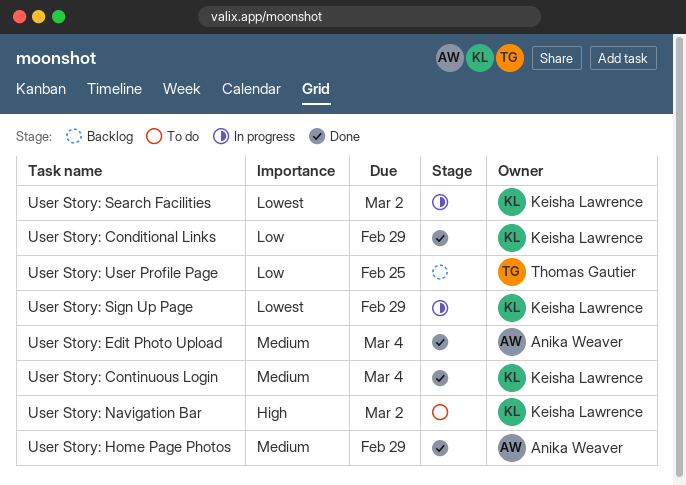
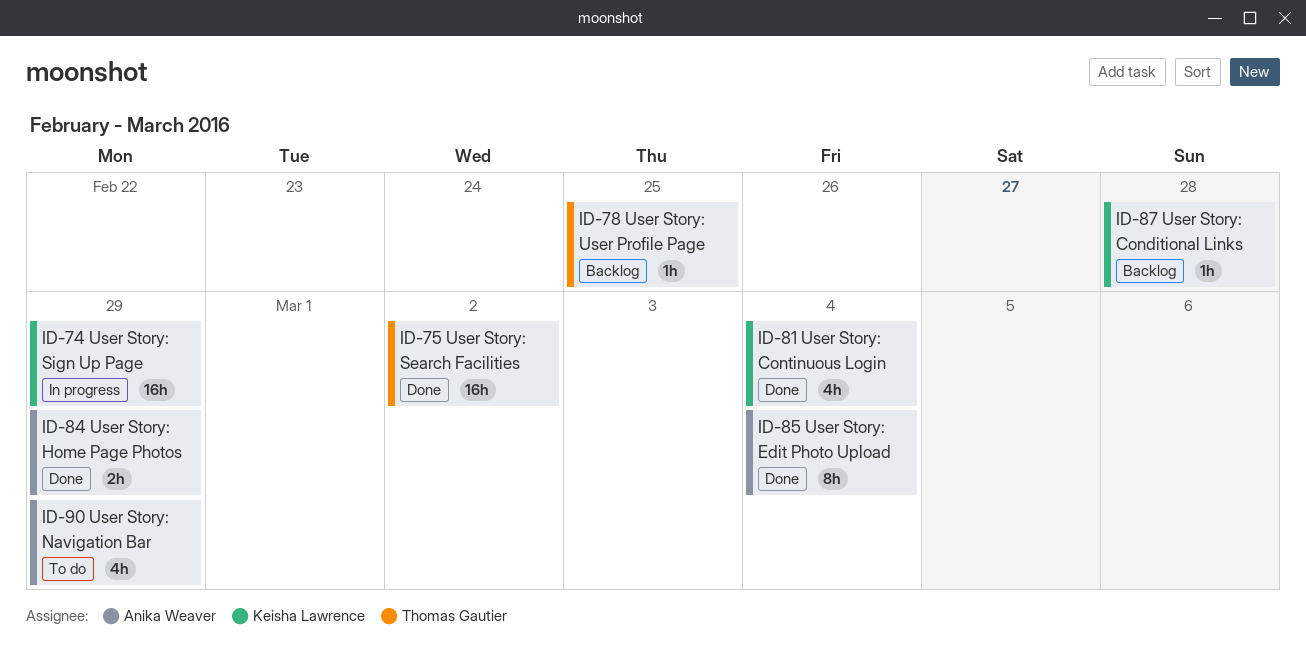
User Story: Conditional Links, status: Done -> Backlog
User Story: Conditional Links, due: Feb 29 -> Feb 28
User Story: Navigation Bar, owner: Keisha Lawrence -> Anika Weaver
User Story: Navigation Bar, due: Mar 2 -> Feb 29
User Story: Search Facilities, status: In progress -> Done
User Story: Search Facilities, owner: Keisha Lawrence -> Thomas Gautier

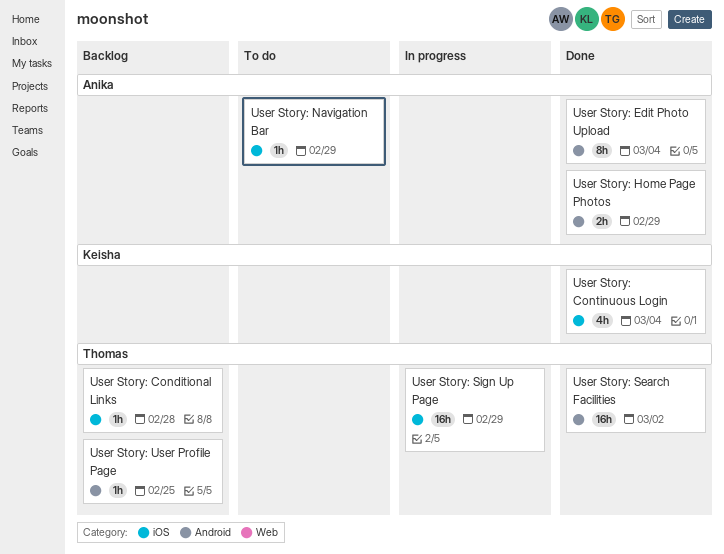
User Story: Conditional Links, owner: Keisha Lawrence -> Thomas Gautier
User Story: Navigation Bar, estimate: 4h -> 1h
User Story: Sign Up Page, owner: Keisha Lawrence -> Thomas Gautier

